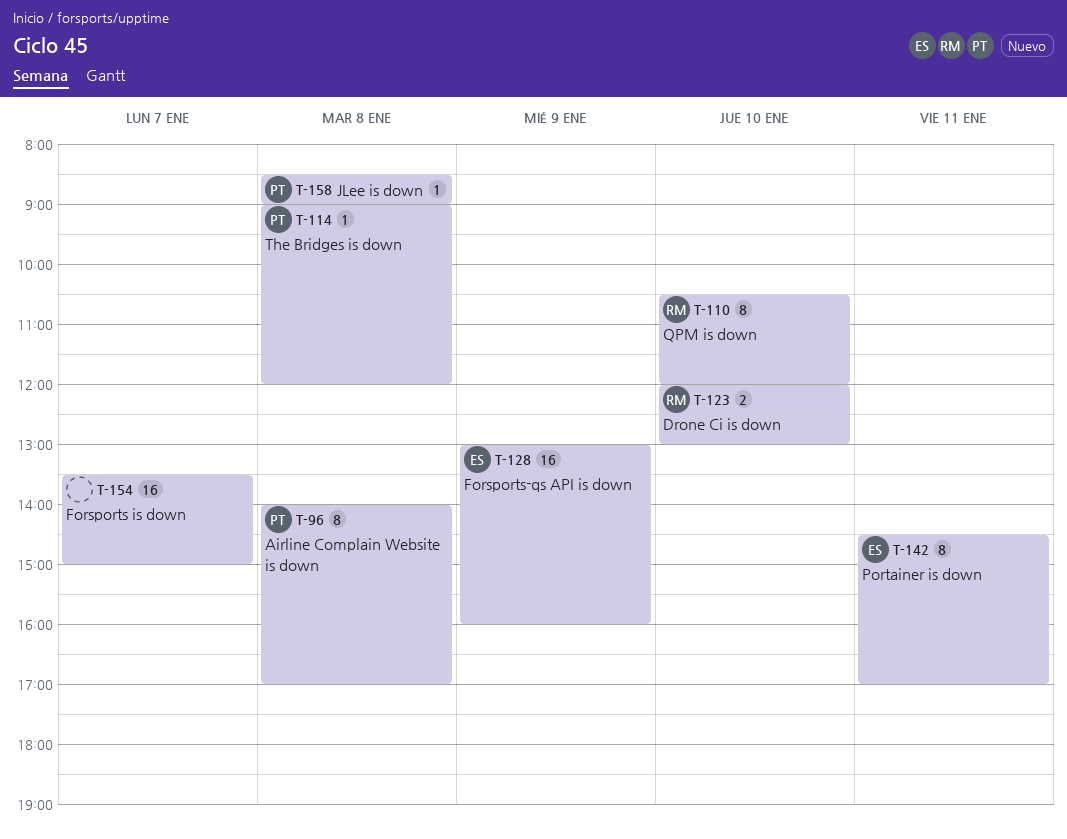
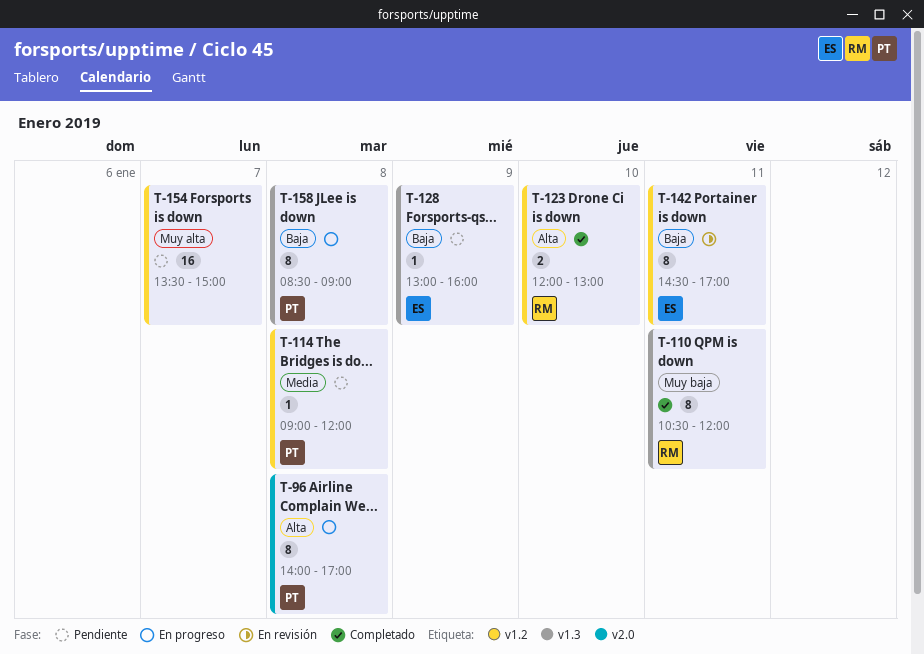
T-110, day: Jan 10 -> Jan 11
T-128, estimate: 16 -> 1
T-158, estimate: 1 -> 8

